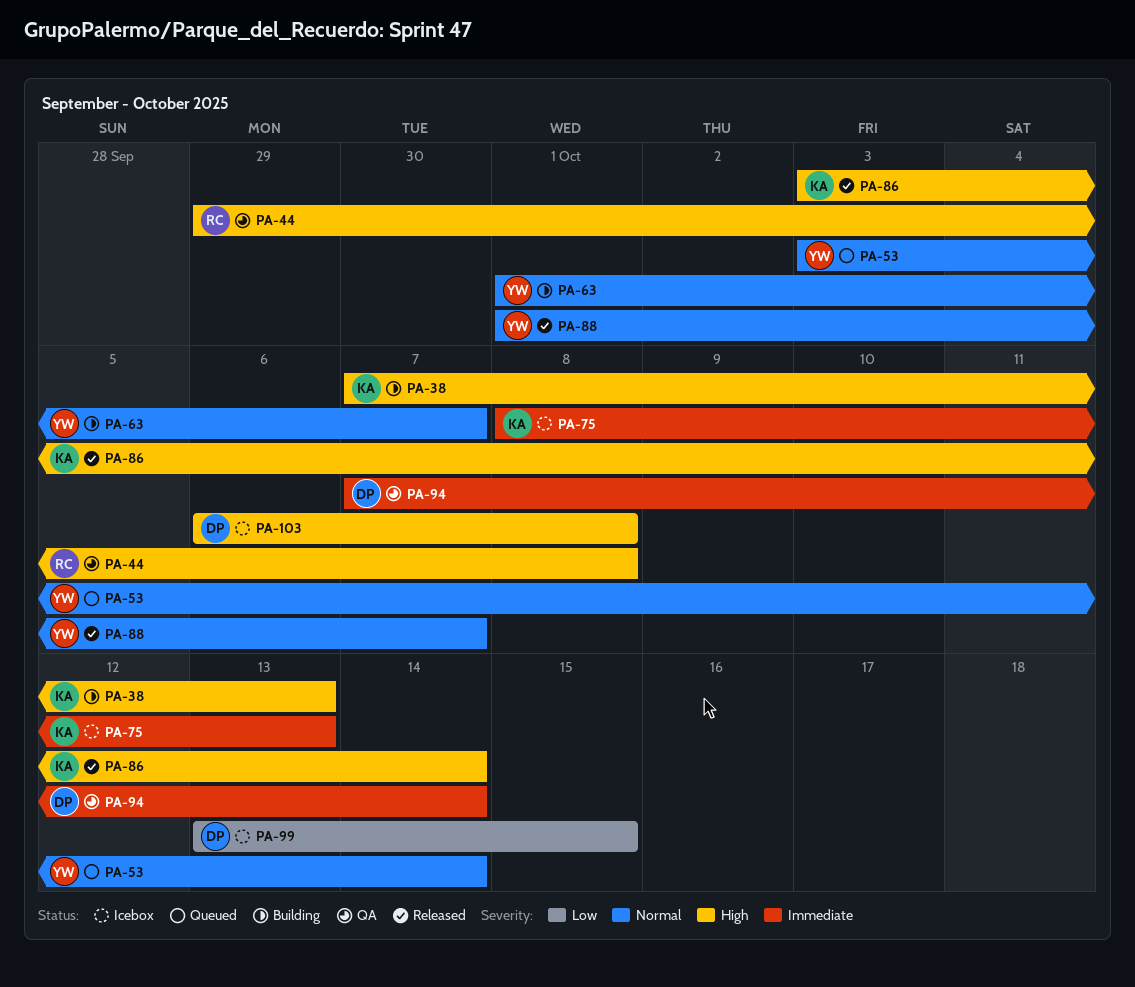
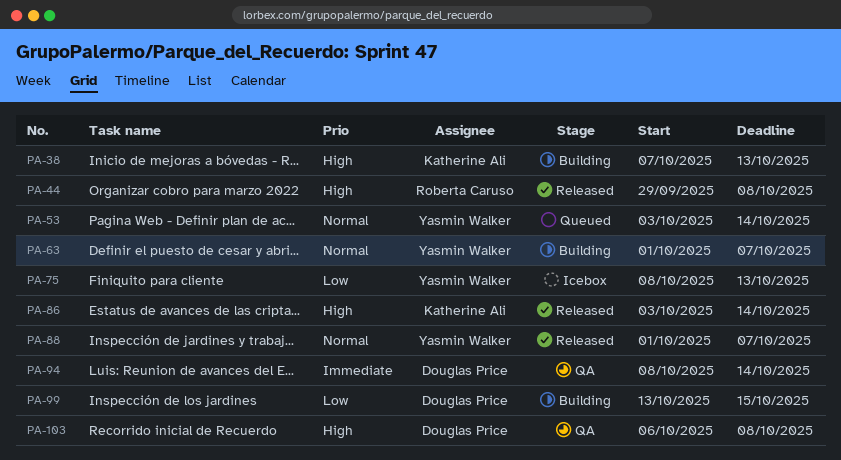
PA-44, status: QA -> Released
PA-75, owner: Katherine Ali -> Yasmin Walker
PA-75, priority: Immediate -> Low
PA-94, start: Oct 7 -> Oct 8
PA-99, status: Icebox -> Building
PA-103, status: Icebox -> QA

